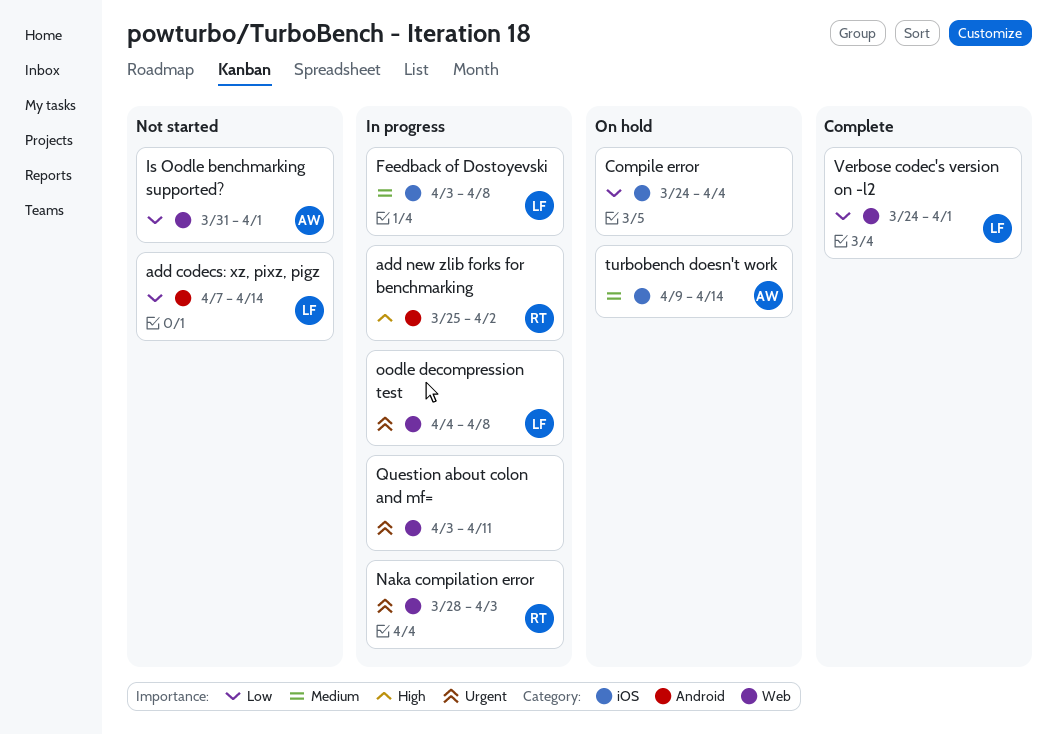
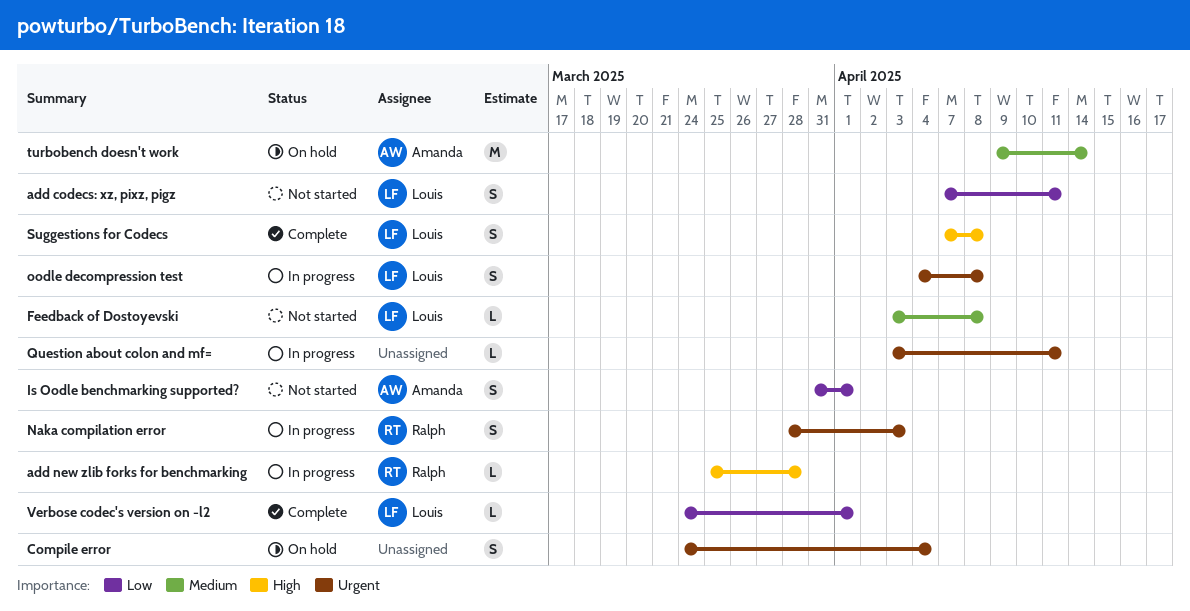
add codecs: xz, pixz, pigz, due: Apr 14 -> Apr 11
add new zlib forks for benchmarking, due: Apr 2 -> Mar 28
Compile error, priority: Low -> Urgent
Feedback of Dostoyevski, status: In progress -> Not started
Suggestions for Codecs: none -> present

